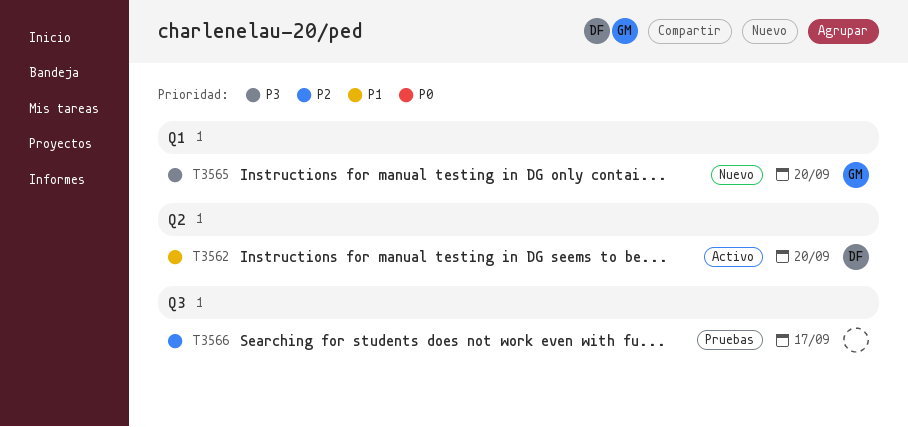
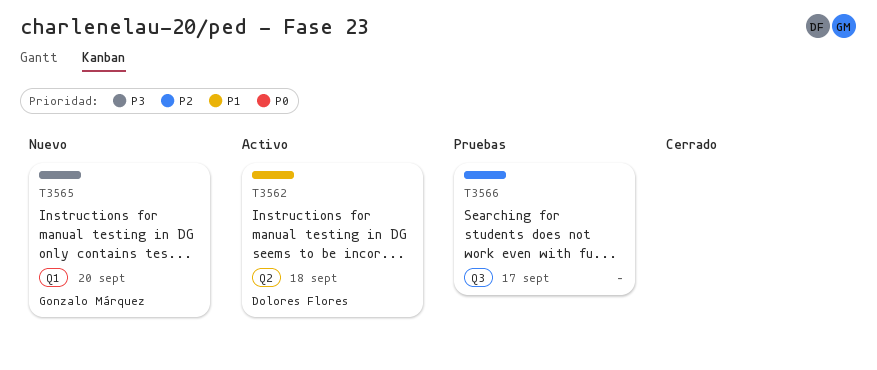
T3562, due: Sep 20 -> Sep 18

